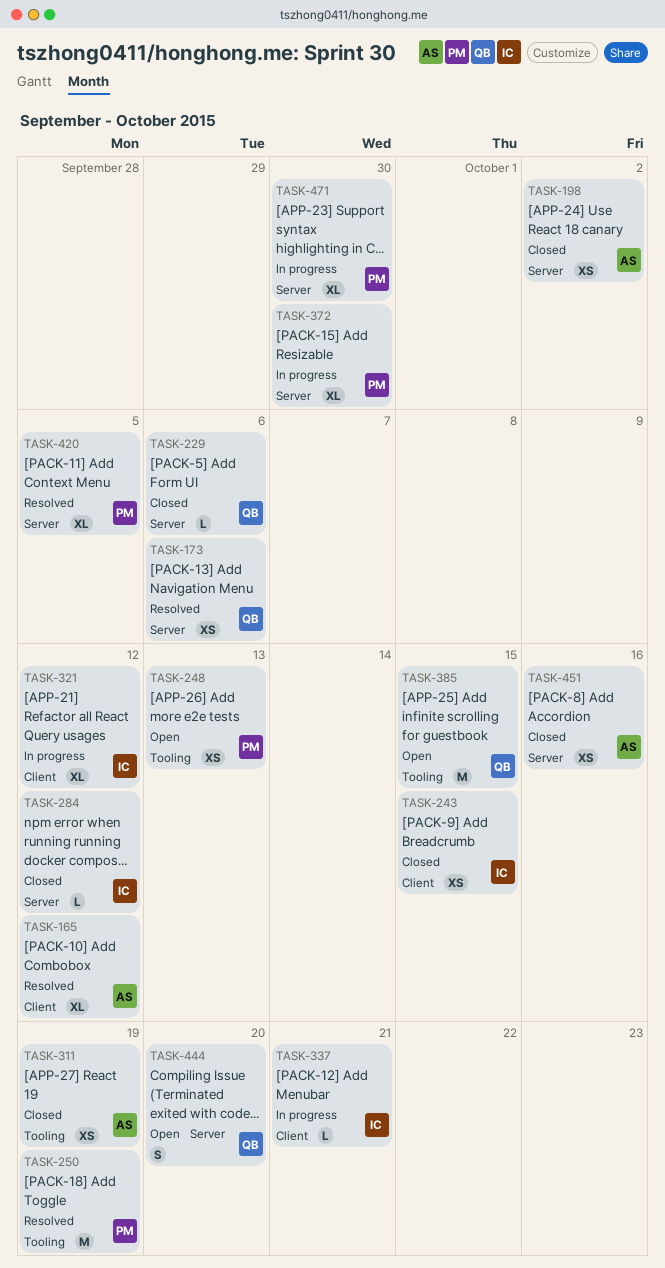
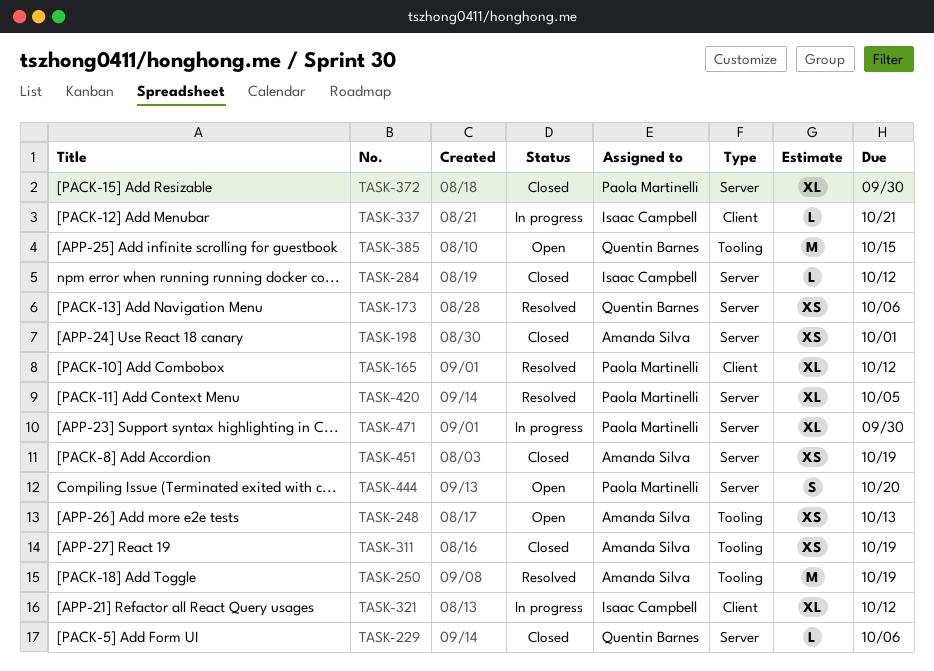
TASK-165, owner: Amanda Silva -> Paola Martinelli
TASK-198, due: Oct 2 -> Oct 1
TASK-243: present -> none
TASK-248, owner: Paola Martinelli -> Amanda Silva
TASK-250, owner: Paola Martinelli -> Amanda Silva
TASK-372, status: In progress -> Closed
TASK-444, owner: Quentin Barnes -> Paola Martinelli
TASK-451, due: Oct 16 -> Oct 19

